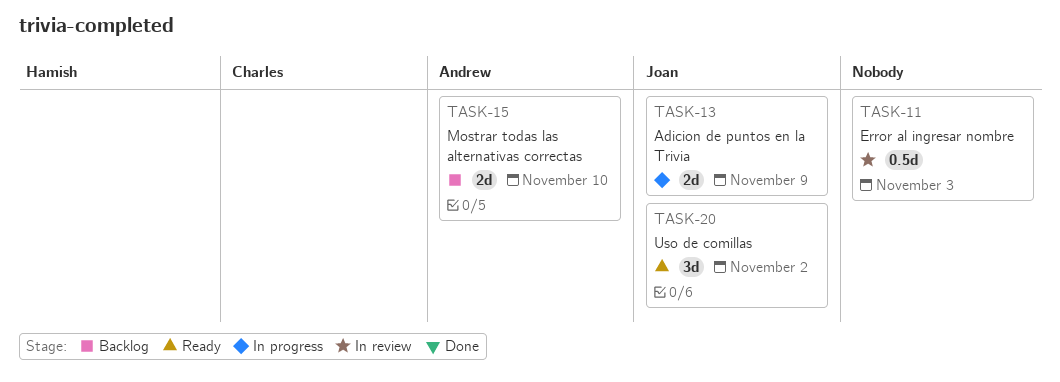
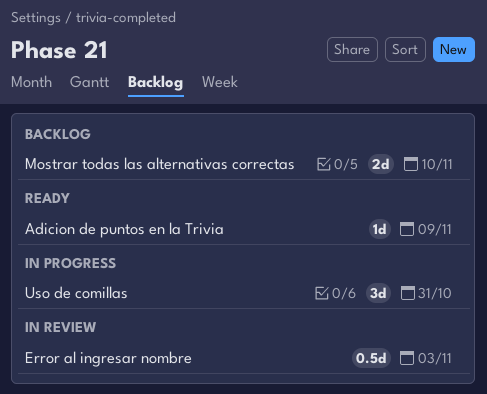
Adicion de puntos en la Trivia, status: In progress -> Ready
Adicion de puntos en la Trivia, estimate: 2d -> 1d
Uso de comillas, status: Ready -> In progress
Uso de comillas, due: Nov 2 -> Oct 31

